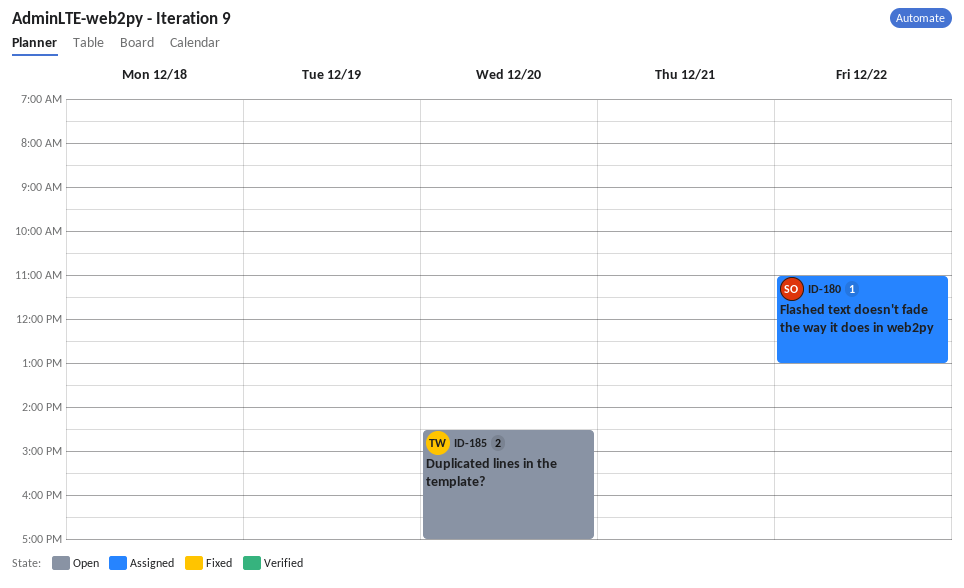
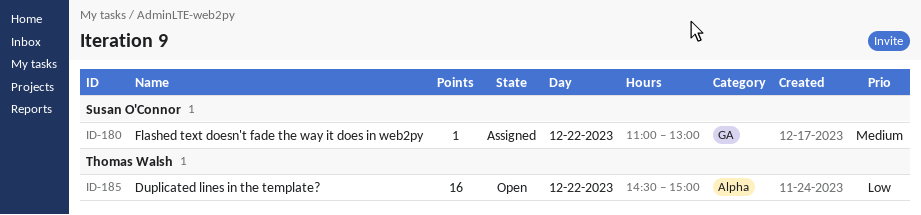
ID-185, estimate: 2 -> 16
ID-185, day: Dec 20 -> Dec 22
ID-185, ends: 17:00 -> 15:00

